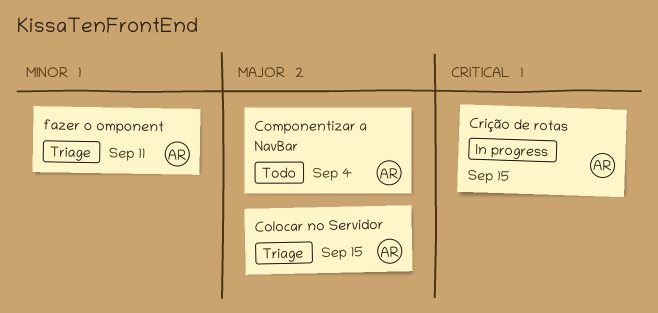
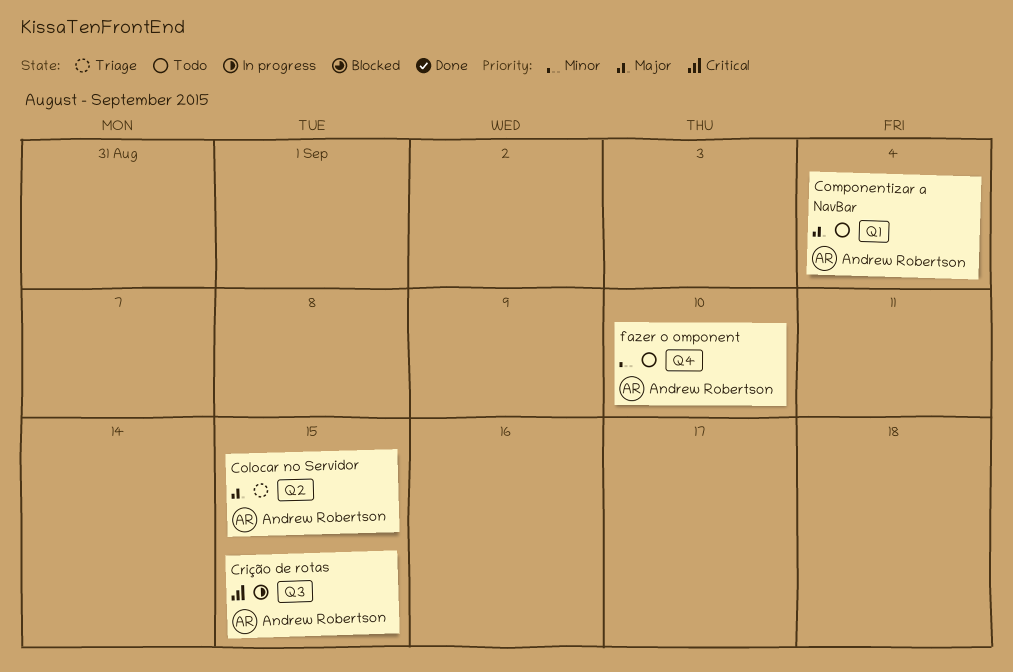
fazer o omponent, status: Triage -> Todo
fazer o omponent, due: Sep 11 -> Sep 10

